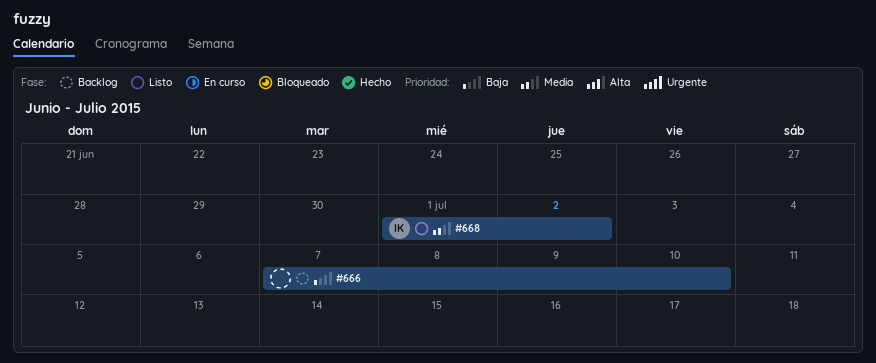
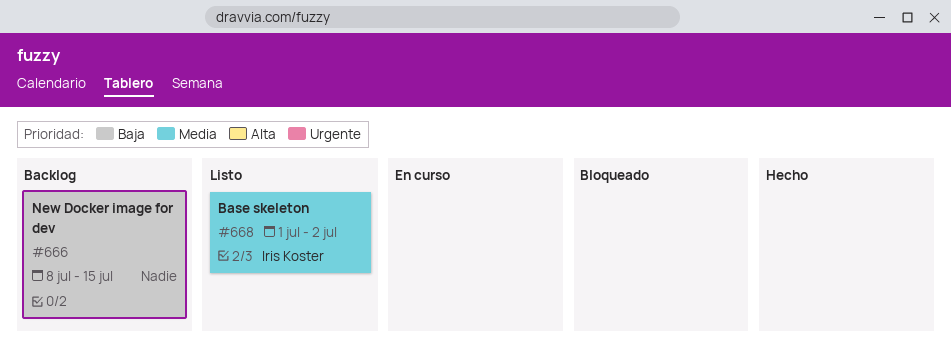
#666, start: Jul 7 -> Jul 8
#666, due: Jul 10 -> Jul 15

